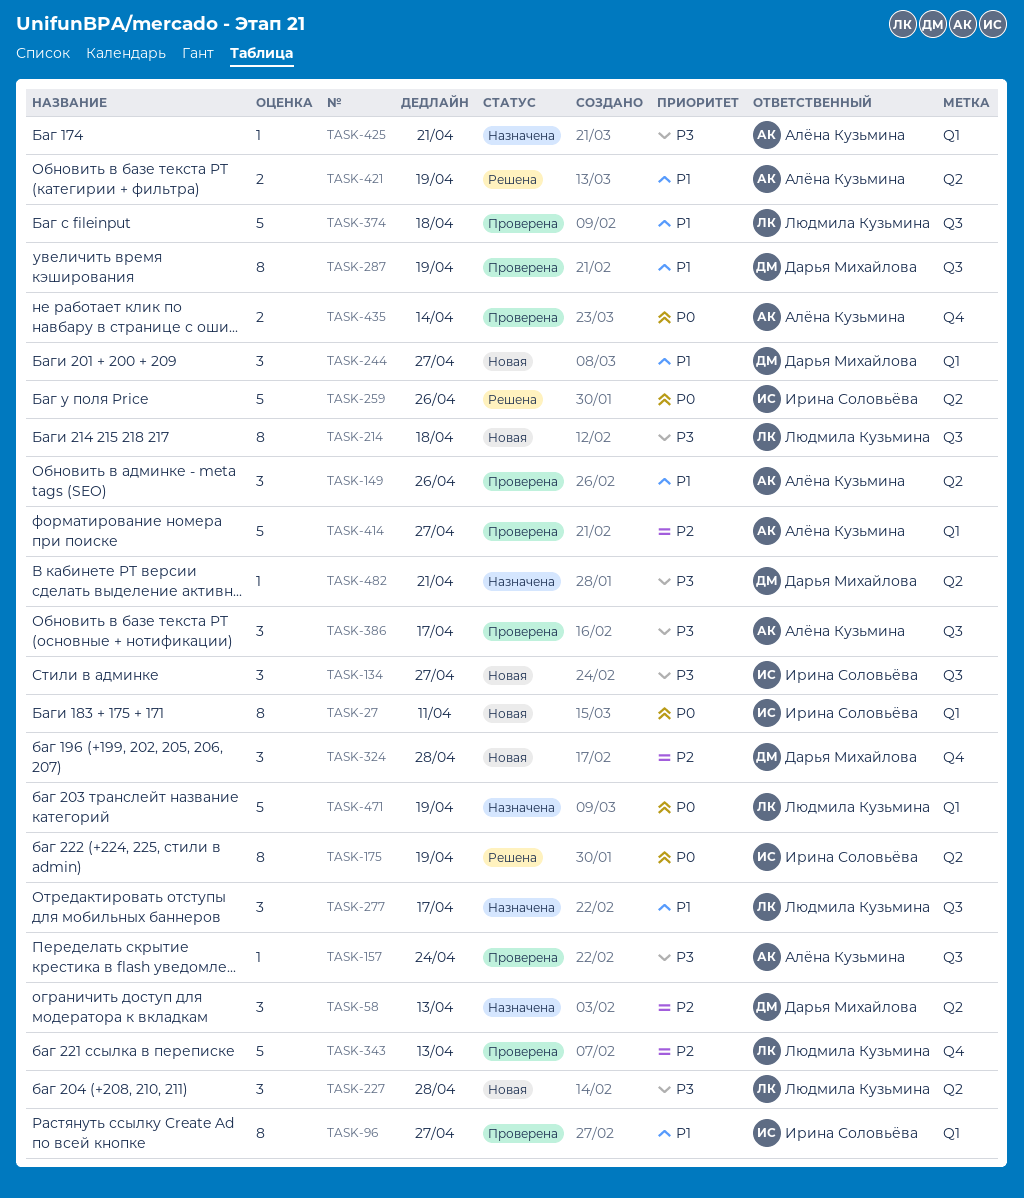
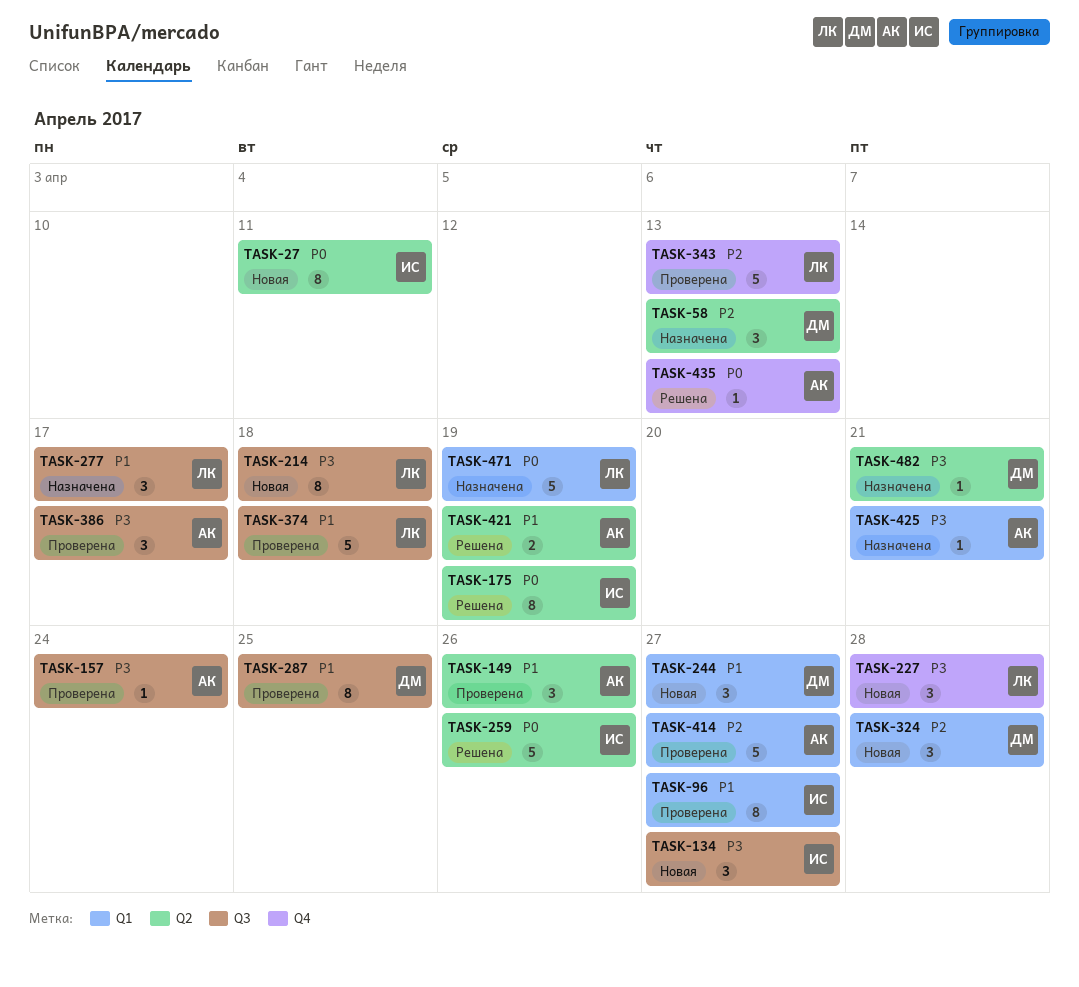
TASK-27, label: Q1 -> Q2
TASK-227, label: Q2 -> Q4
TASK-287, due: Apr 19 -> Apr 25
TASK-324, label: Q4 -> Q1
TASK-435, status: Проверена -> Решена
TASK-435, estimate: 2 -> 1
TASK-435, due: Apr 14 -> Apr 13

